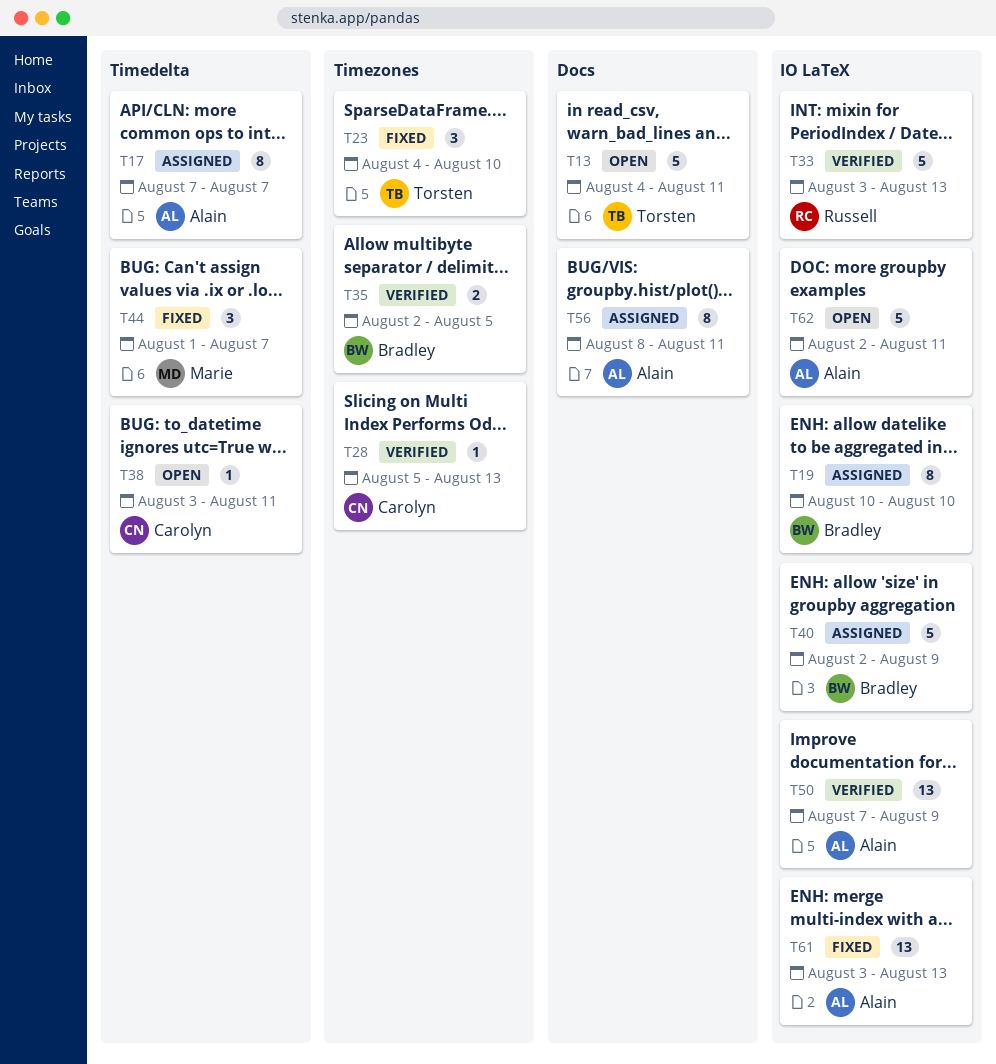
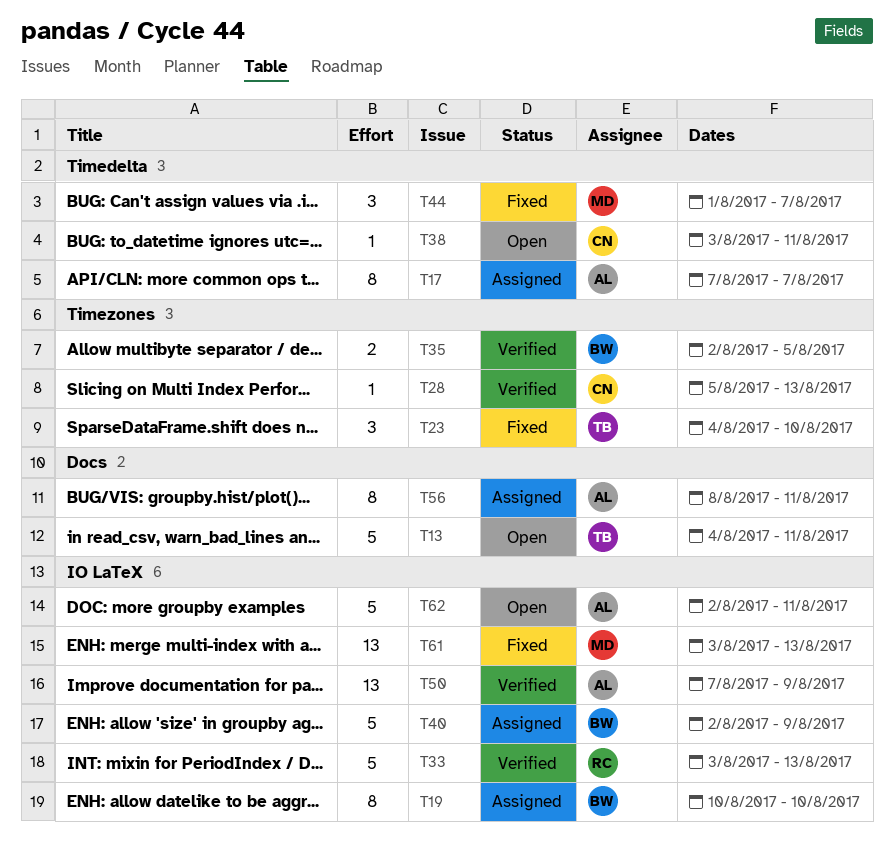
T61, owner: Alain -> Marie

